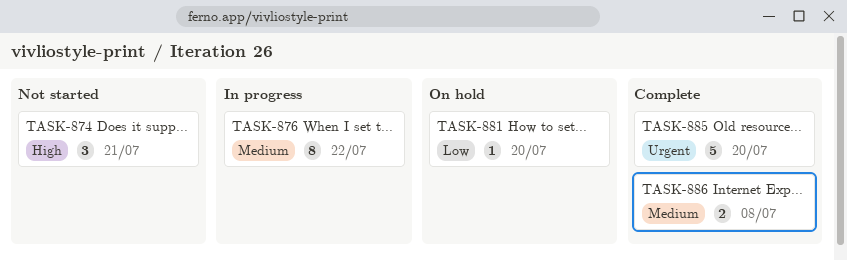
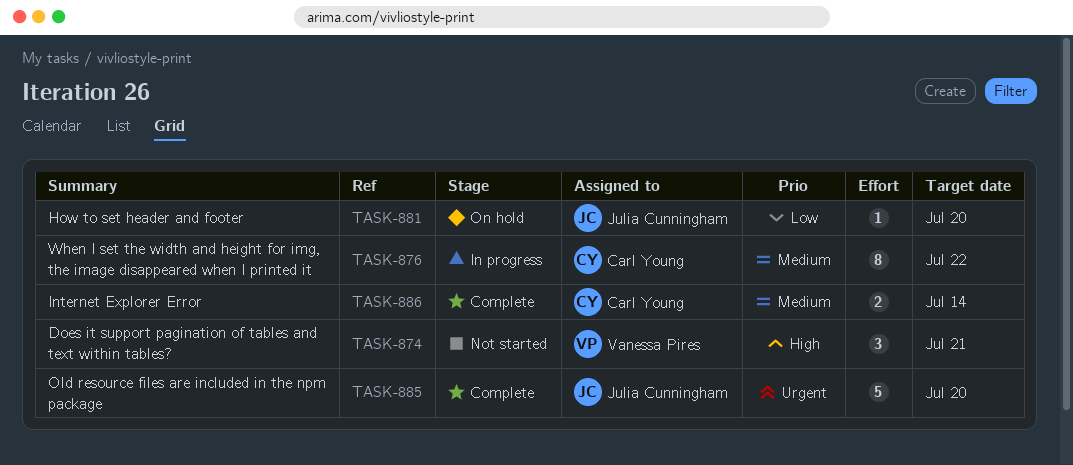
TASK-886, due: Jul 8 -> Jul 14

